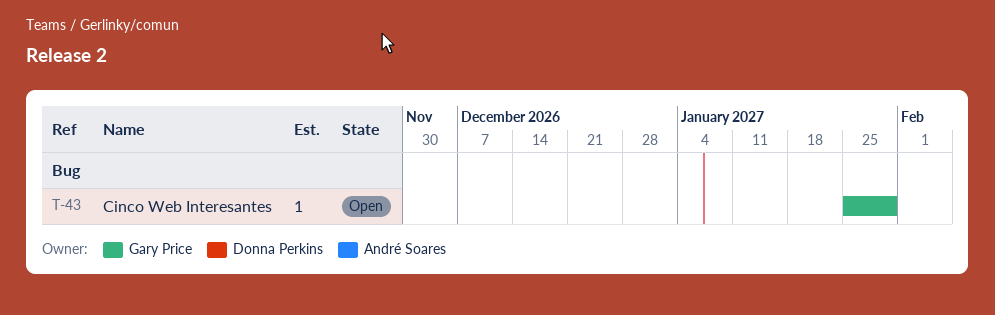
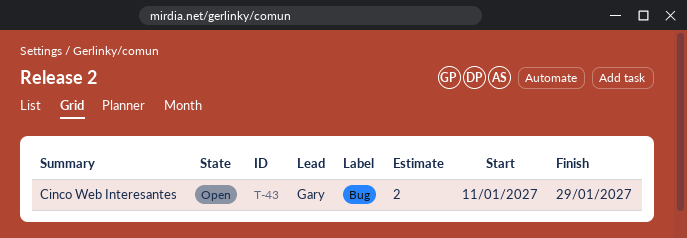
T-43, estimate: 1 -> 2
T-43, start: Jan 25 -> Jan 11

